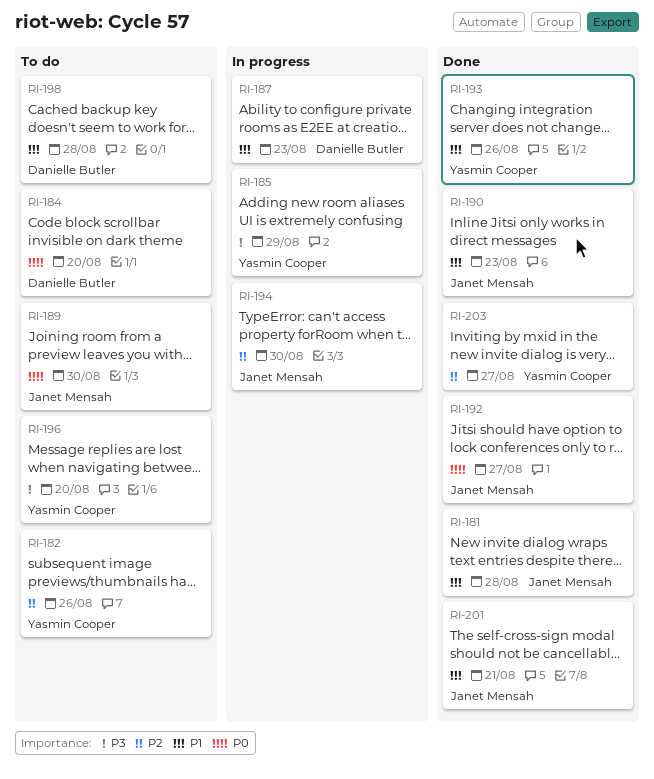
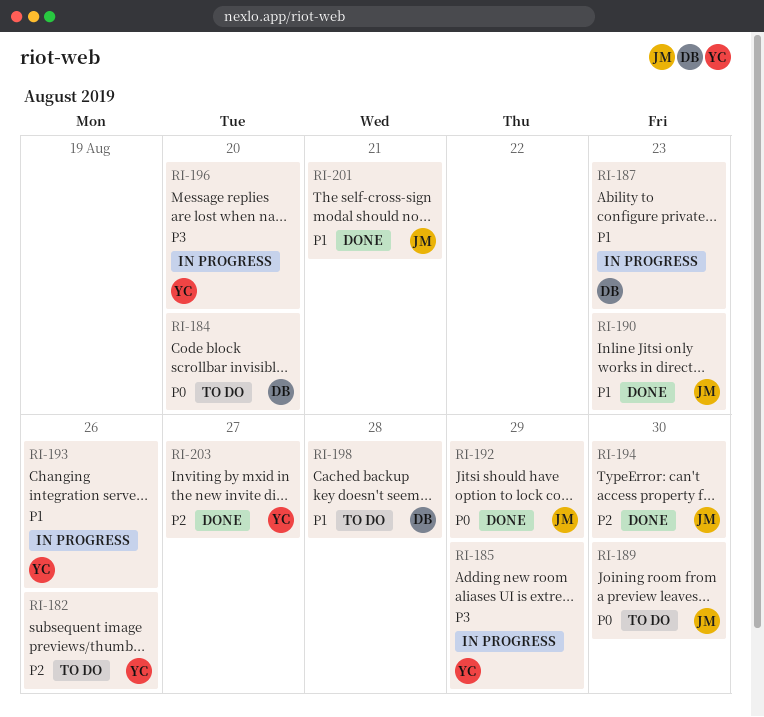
RI-181: present -> none
RI-192, due: Aug 27 -> Aug 29
RI-193, status: Done -> In progress
RI-194, status: In progress -> Done
RI-196, status: To do -> In progress

